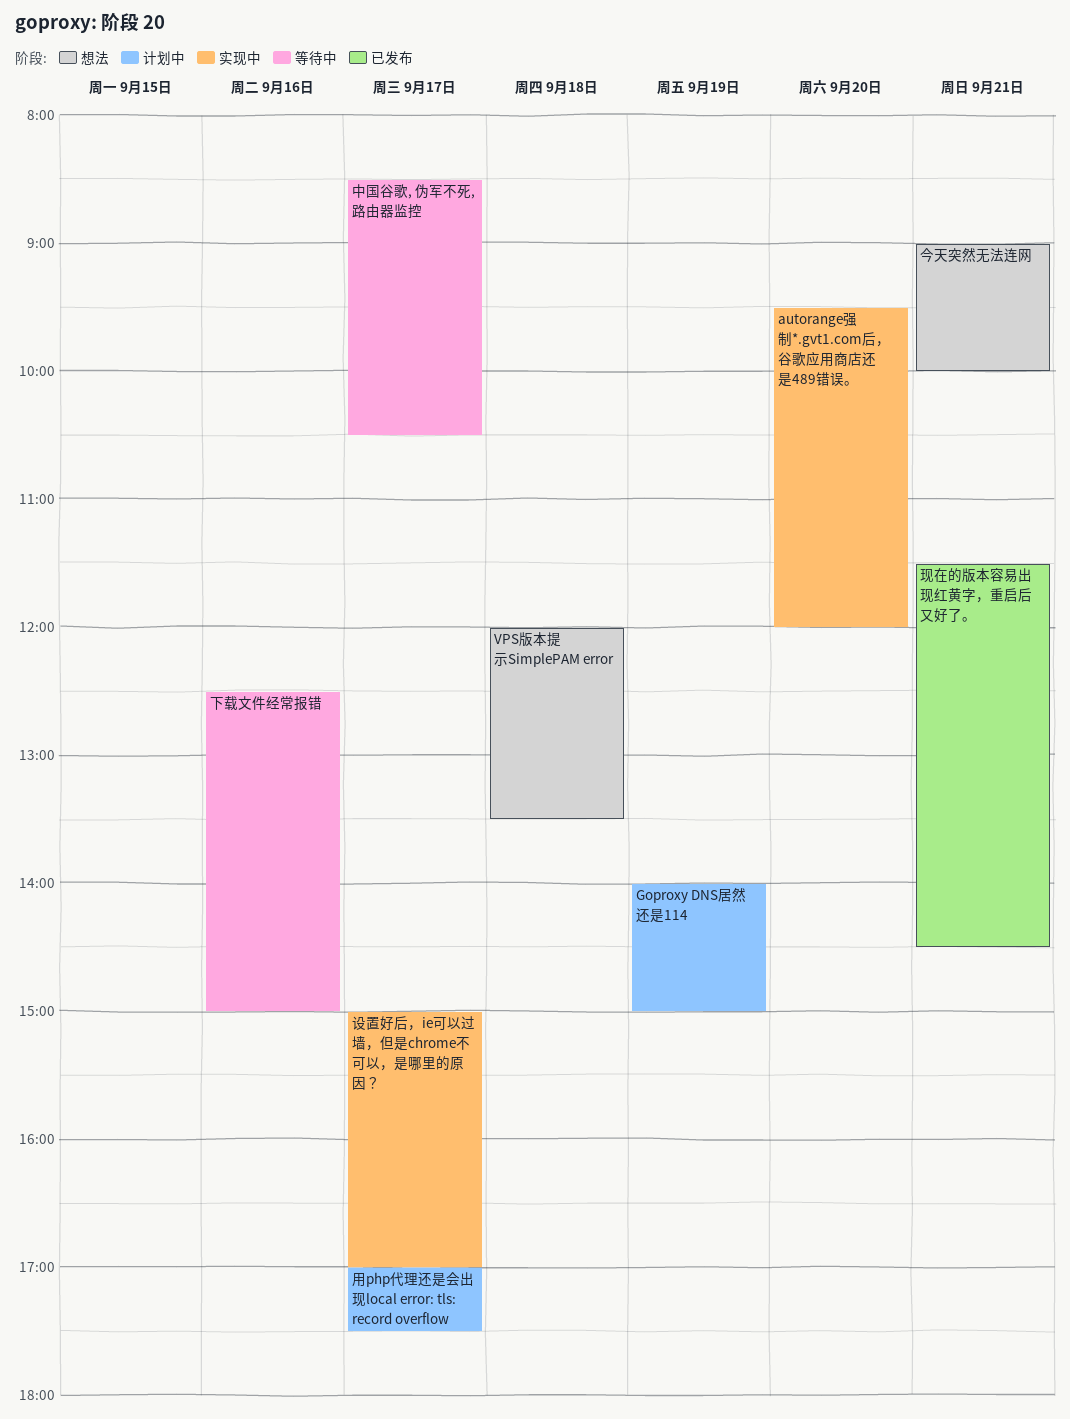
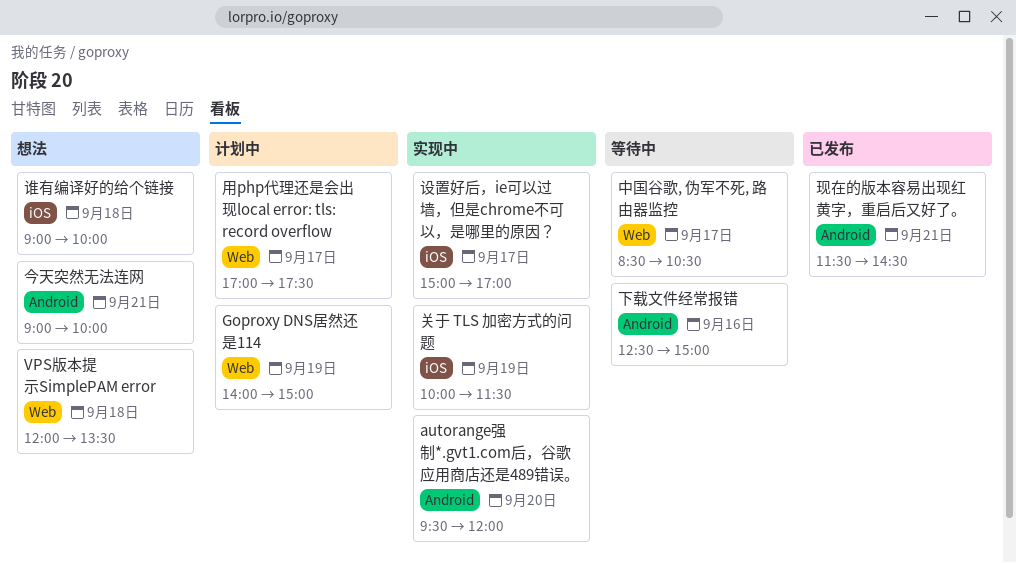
关于 TLS 加密方式的问题: none -> present
谁有编译好的给个链接: none -> present

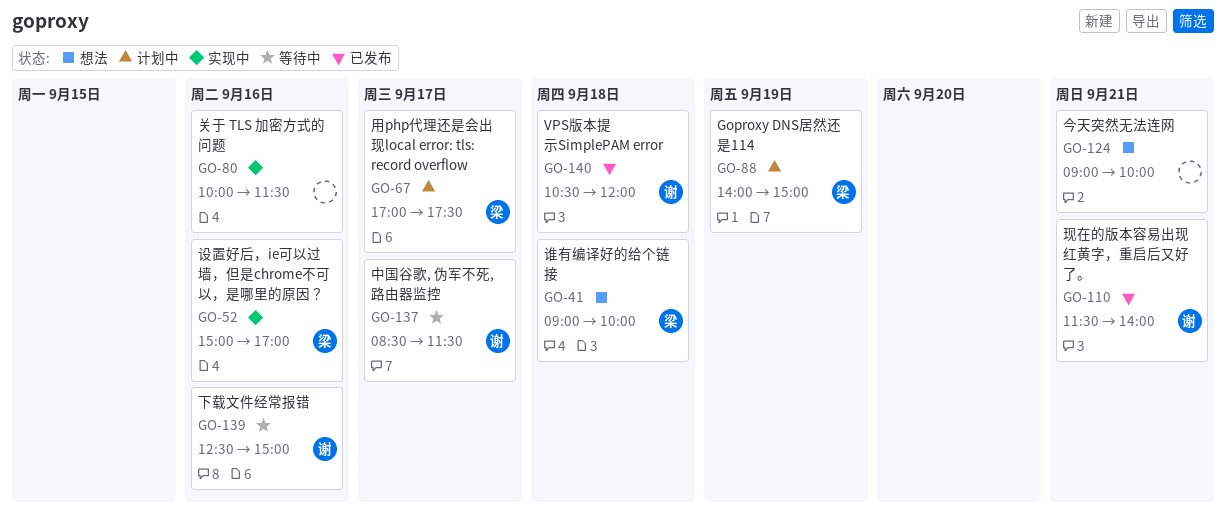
autorange强制*.gvt1.com后，谷歌应用商店还是489错误。: present -> none
VPS版本提示SimplePAM error, status: 想法 -> 已发布
VPS版本提示SimplePAM error, begins: 12:00 -> 10:30
VPS版本提示SimplePAM error, ends: 13:30 -> 12:00
中国谷歌, 伪军不死, 路由器监控, ends: 10:30 -> 11:30
关于 TLS 加密方式的问题, day: Sep 19 -> Sep 16
现在的版本容易出现红黄字，重启后又好了。, ends: 14:30 -> 14:00
设置好后，ie可以过墙，但是chrome不可以，是哪里的原因？, day: Sep 17 -> Sep 16

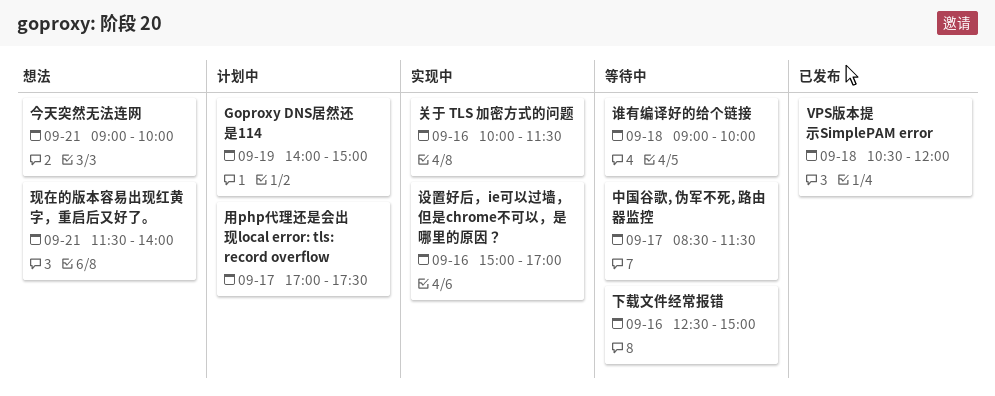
现在的版本容易出现红黄字，重启后又好了。, status: 已发布 -> 想法
谁有编译好的给个链接, status: 想法 -> 等待中

